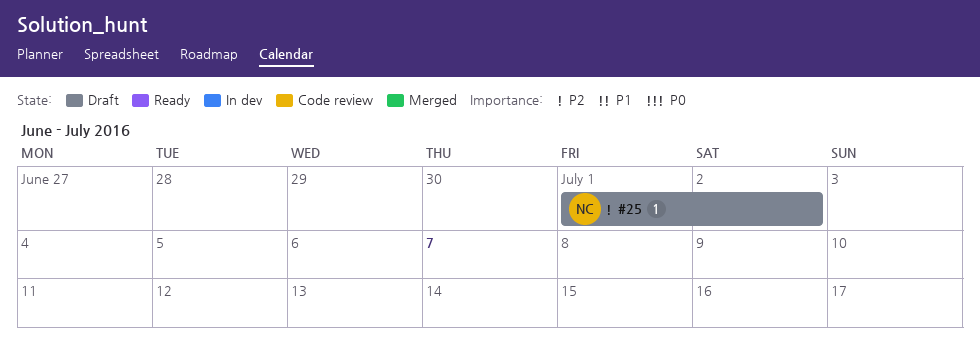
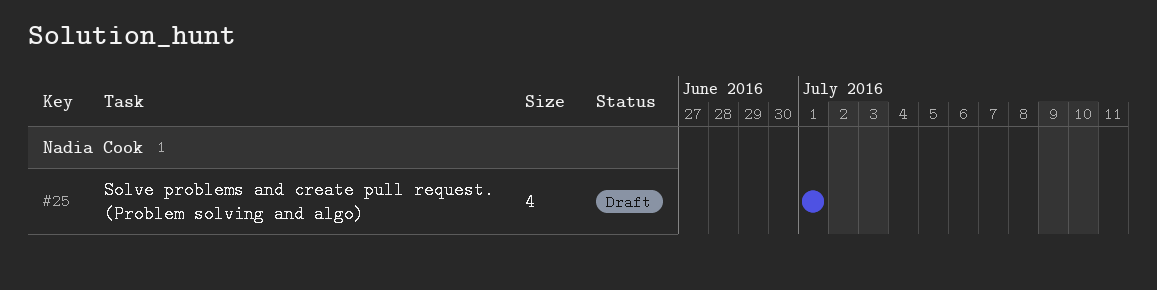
#25, estimate: 1 -> 4
#25, due: Jul 2 -> Jul 1

